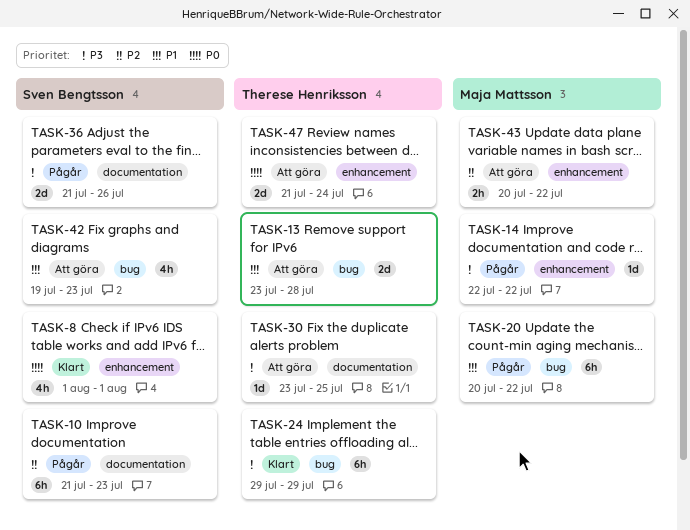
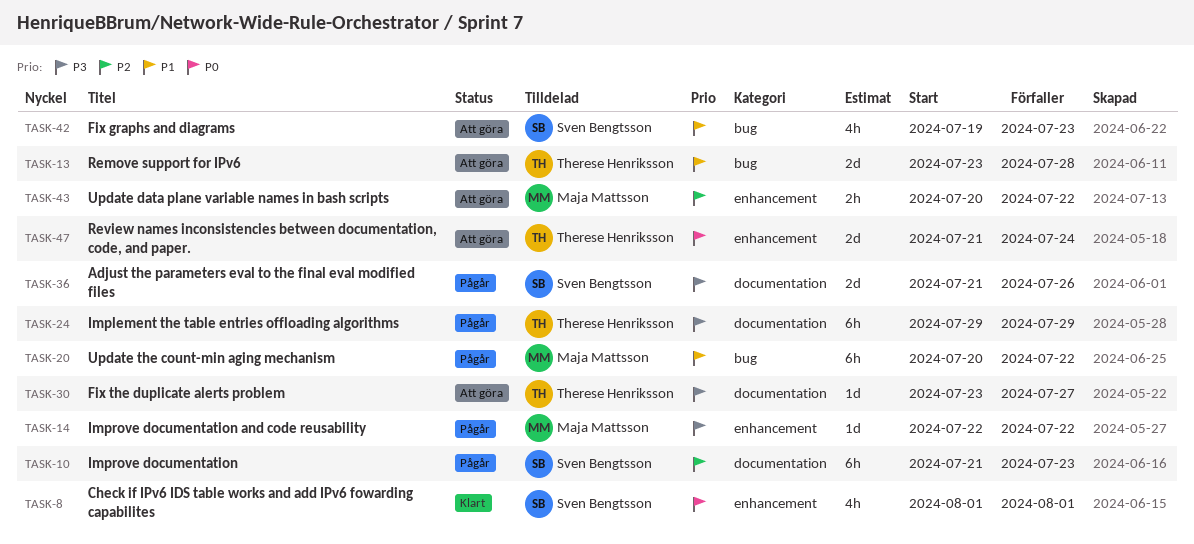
TASK-24, status: Klart -> Pågår
TASK-24, label: bug -> documentation
TASK-30, due: Jul 25 -> Jul 27

